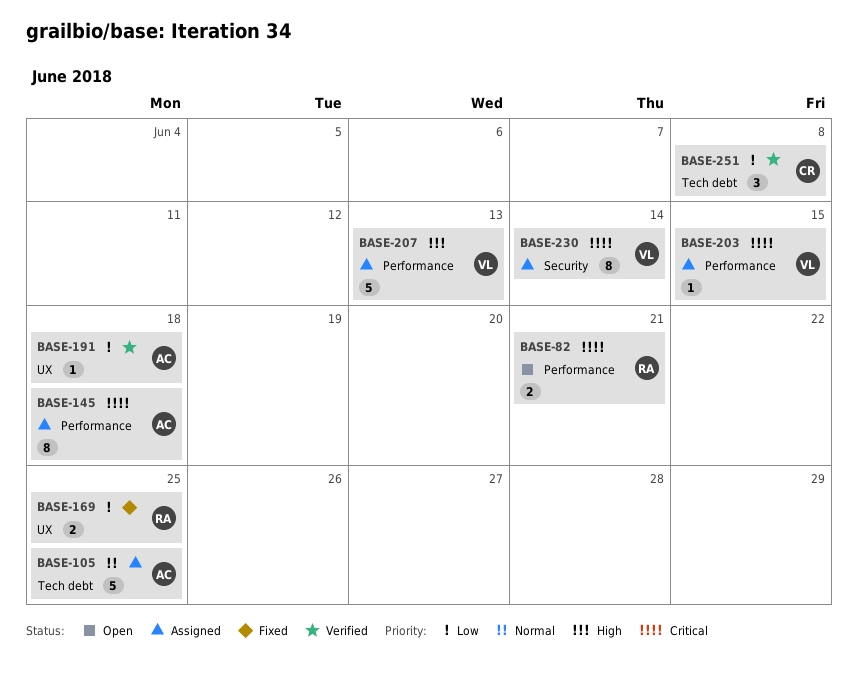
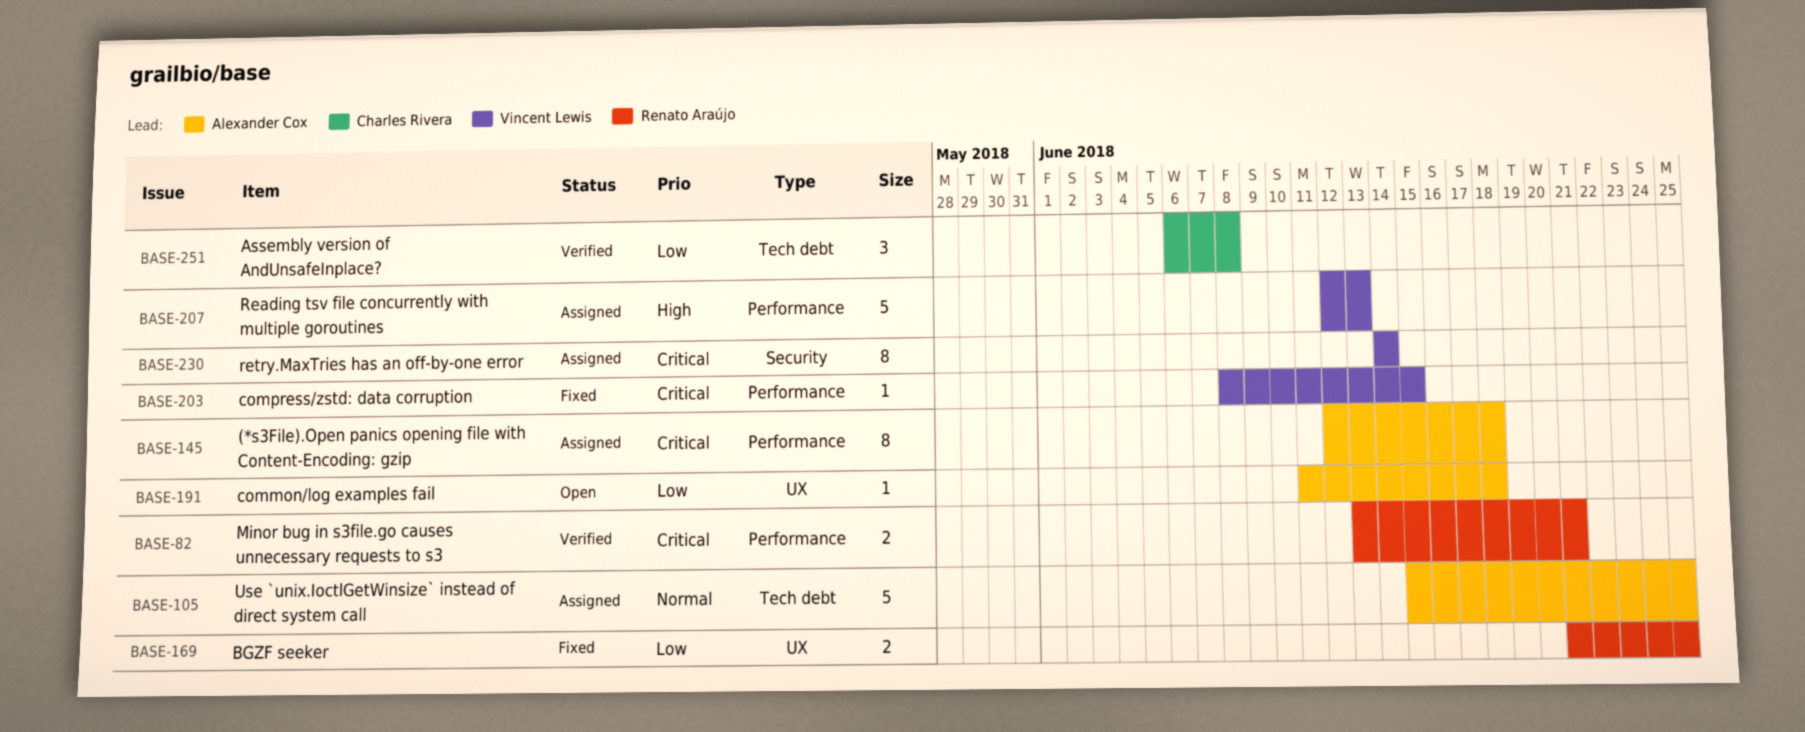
BASE-82, status: Open -> Verified
BASE-191, status: Verified -> Open
BASE-203, status: Assigned -> Fixed

